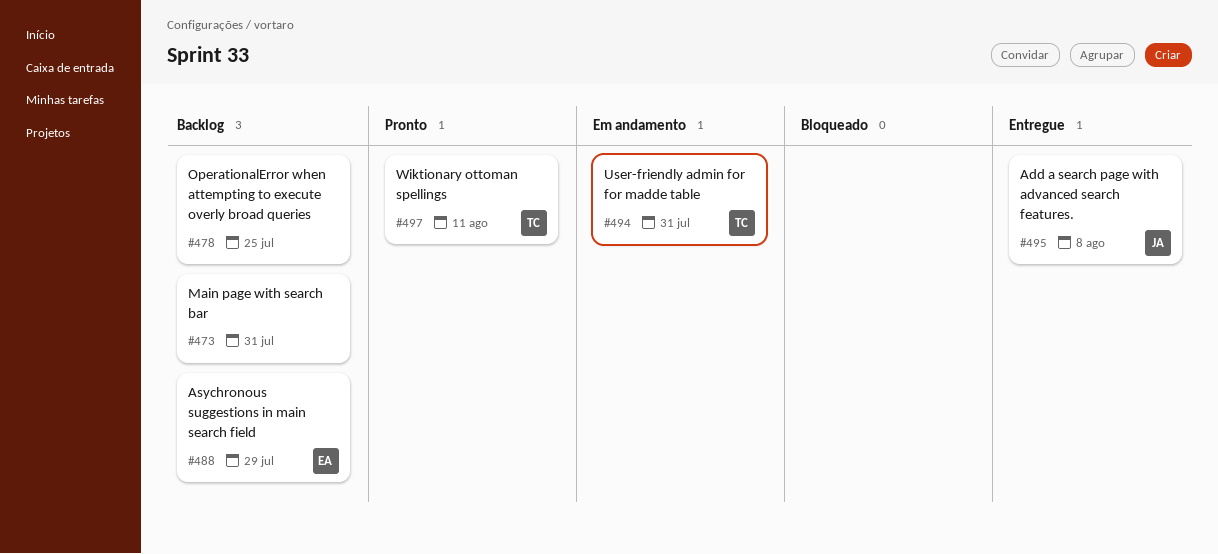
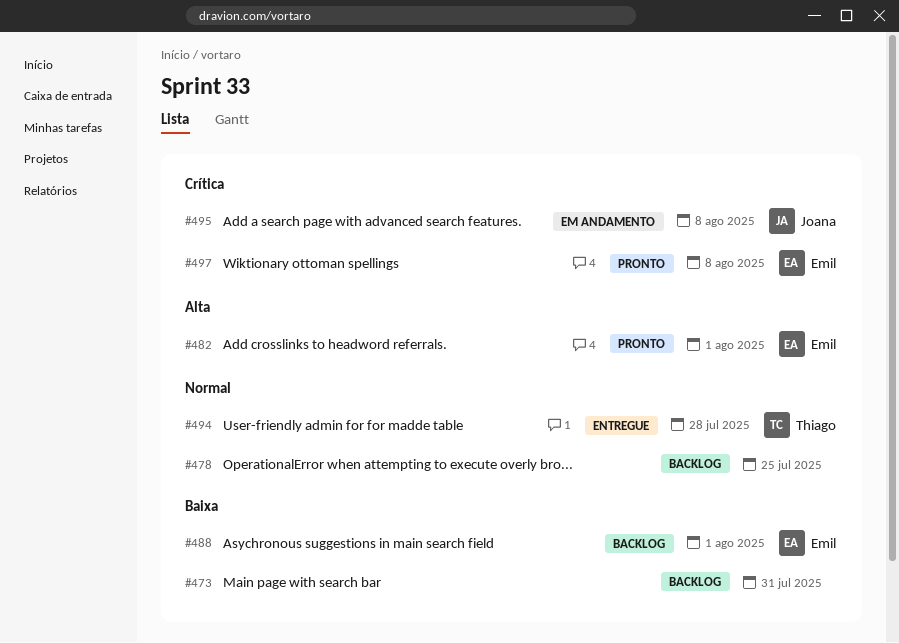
#482: none -> present
#488, due: Jul 29 -> Aug 1
#494, status: Em andamento -> Entregue
#494, due: Jul 31 -> Jul 28
#495, status: Entregue -> Em andamento
#497, owner: Thiago -> Emil
#497, due: Aug 11 -> Aug 8

